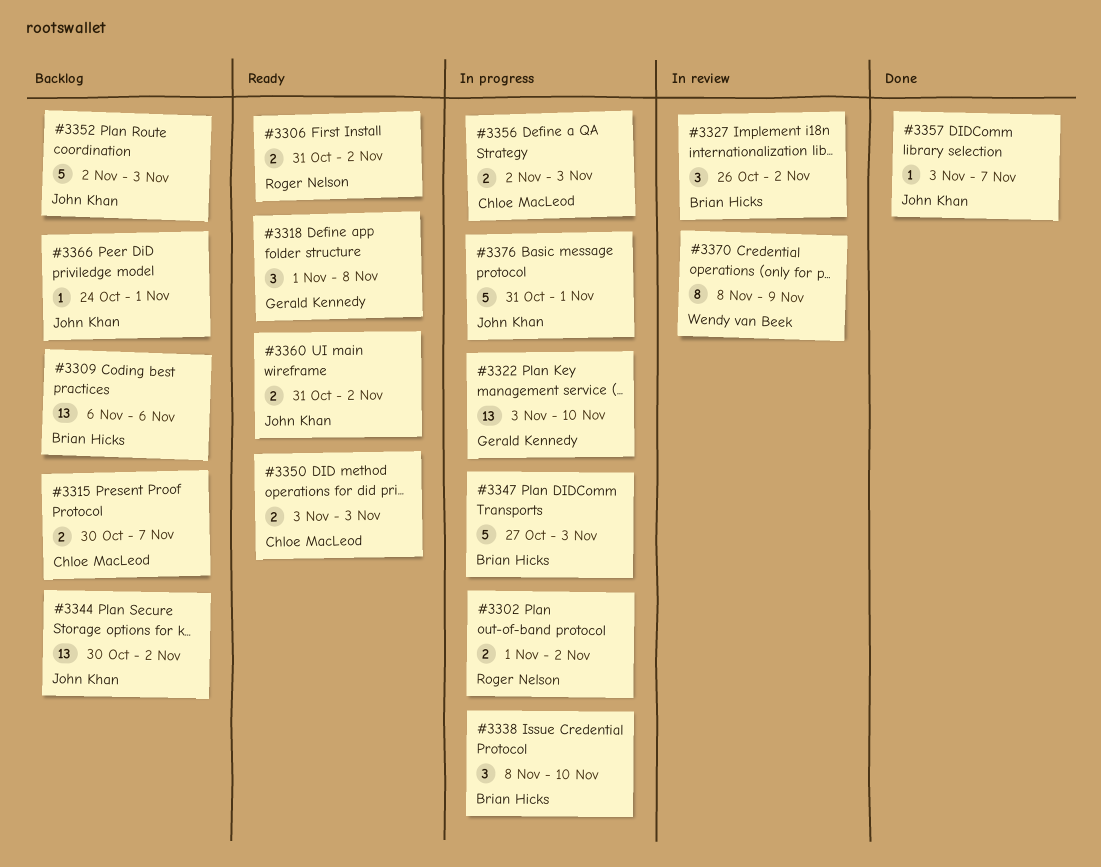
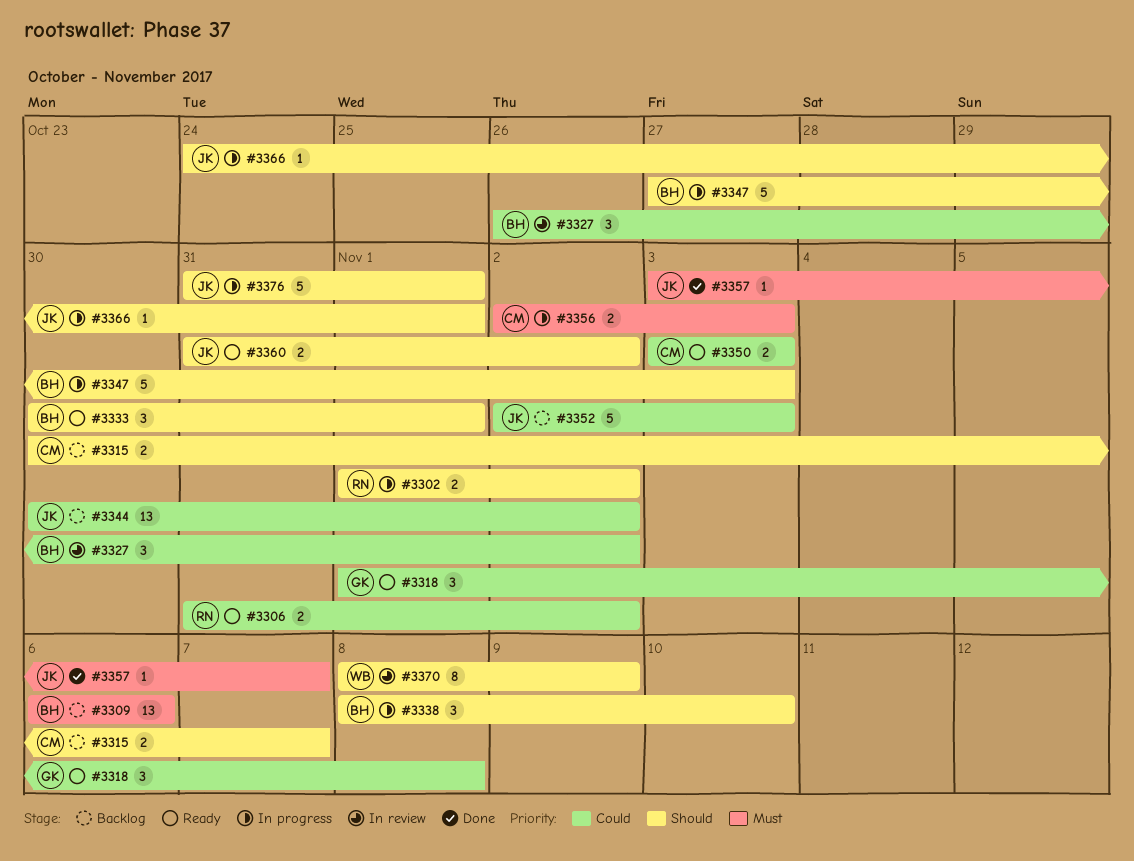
#3322: present -> none
#3333: none -> present
#3366, status: Backlog -> In progress

